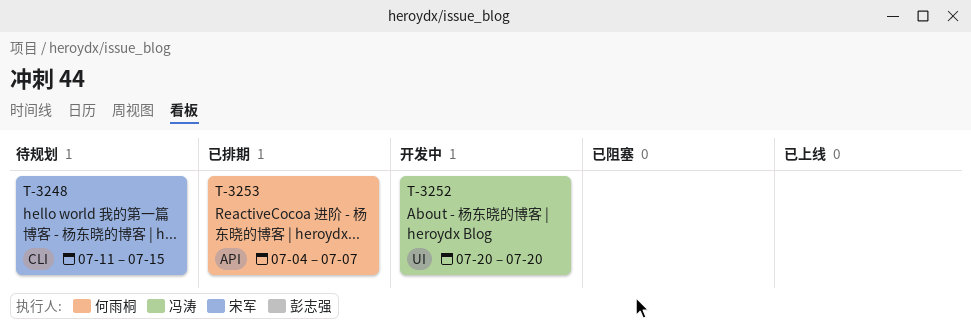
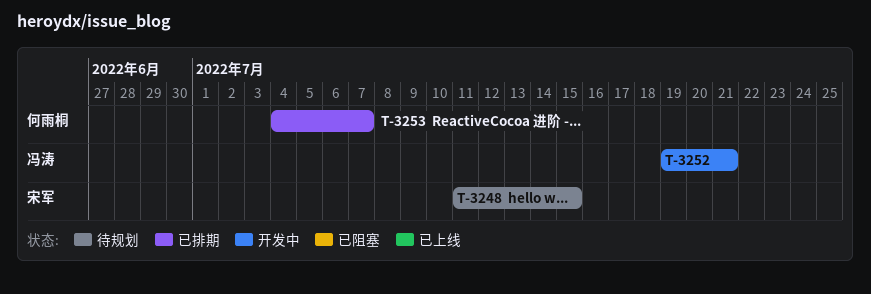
T-3252, start: Jul 20 -> Jul 19
T-3252, due: Jul 20 -> Jul 21

